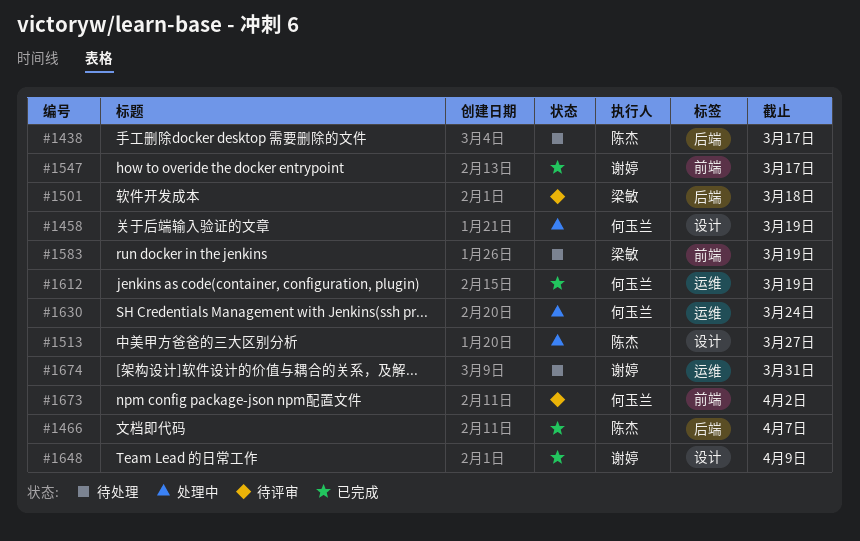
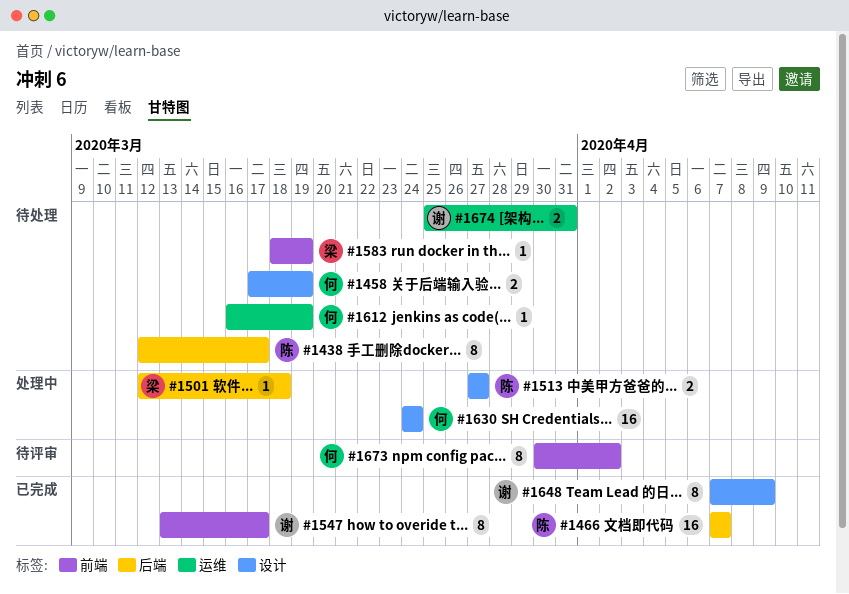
#1458, status: 处理中 -> 待处理
#1501, status: 待评审 -> 处理中
#1612, status: 已完成 -> 待处理
#1630, label: 运维 -> 设计

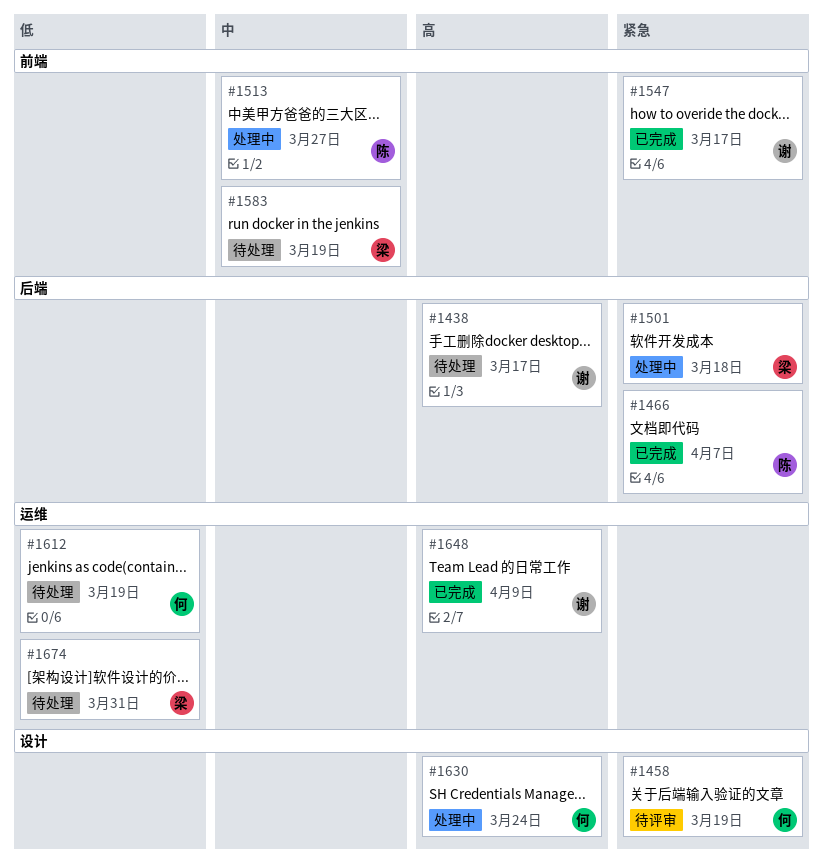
#1438, owner: 陈 -> 谢
#1458, status: 待处理 -> 待评审
#1513, label: 设计 -> 前端
#1648, label: 设计 -> 运维
#1673: present -> none
#1674, owner: 谢 -> 梁

